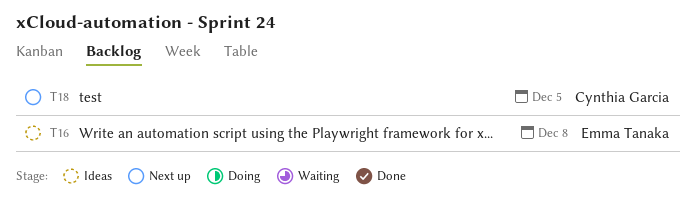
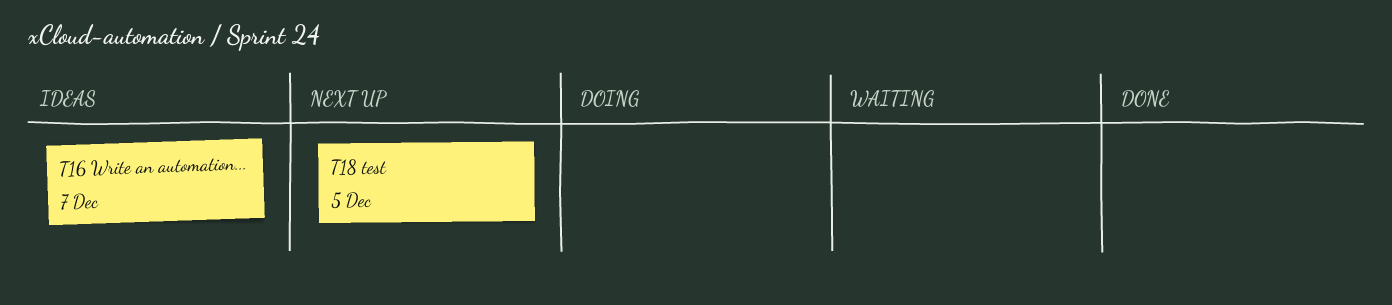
T16, due: Dec 8 -> Dec 7

